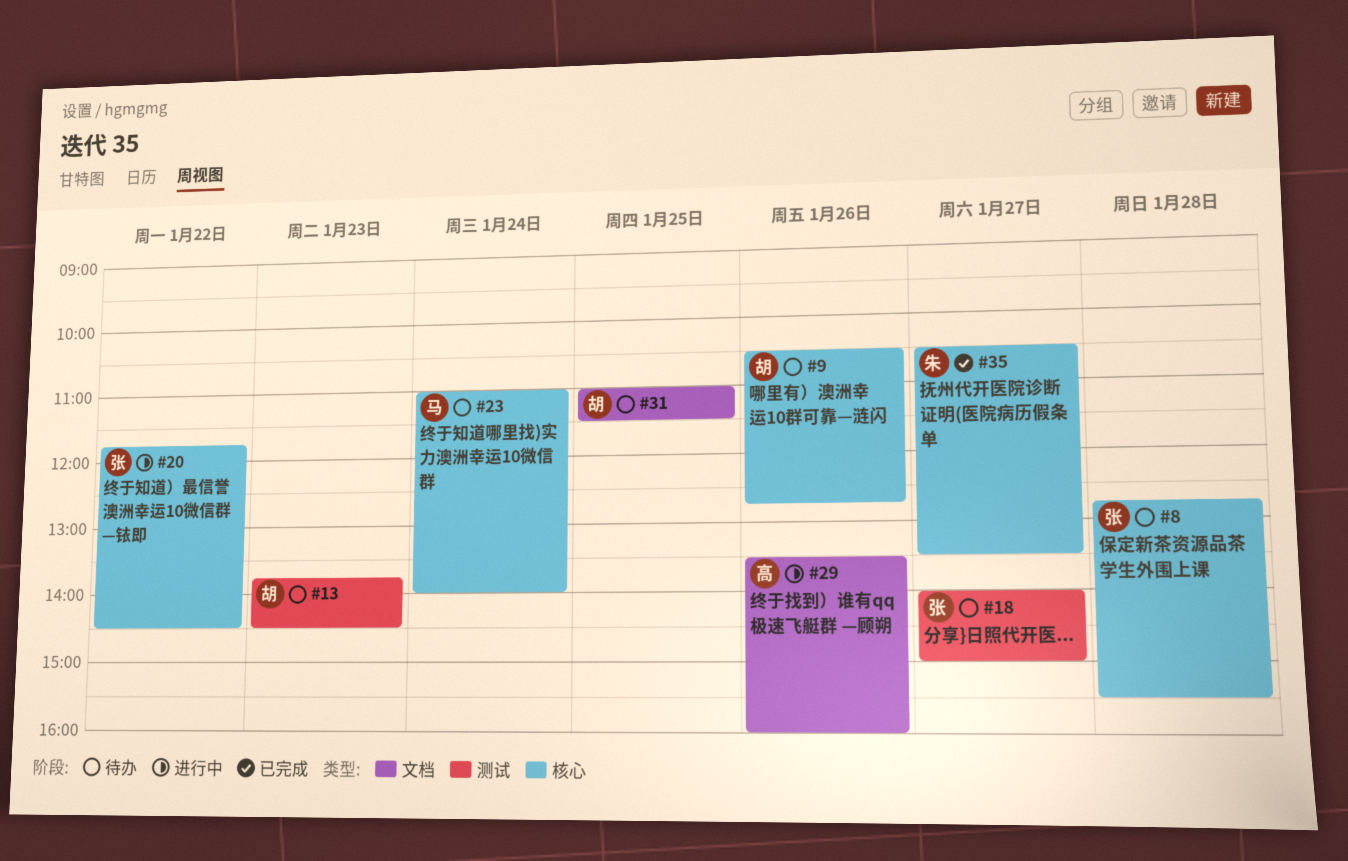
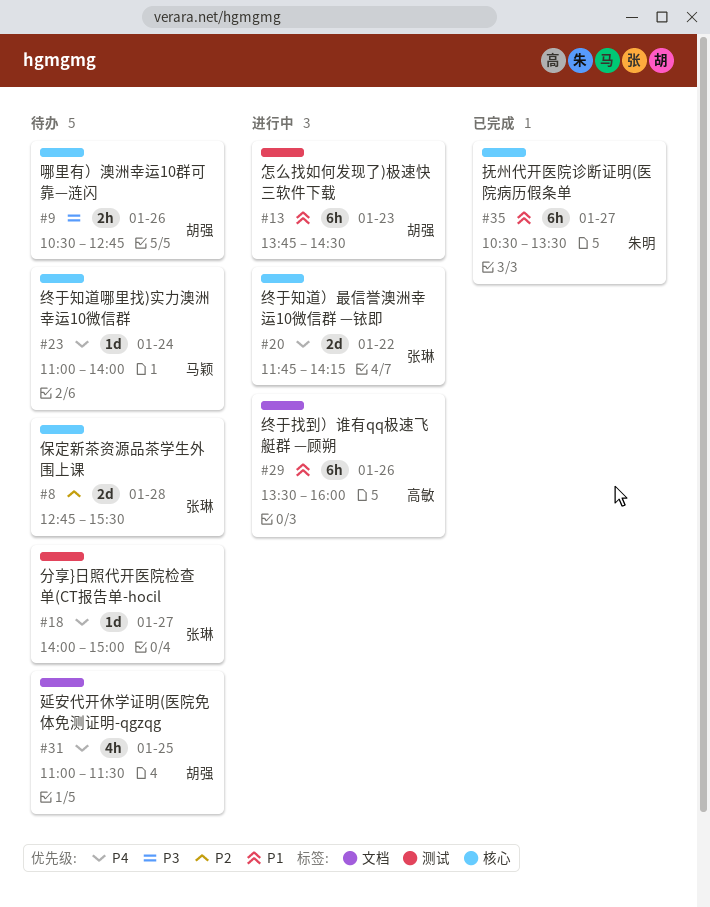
#13, status: 待办 -> 进行中
#20, ends: 14:30 -> 14:15

